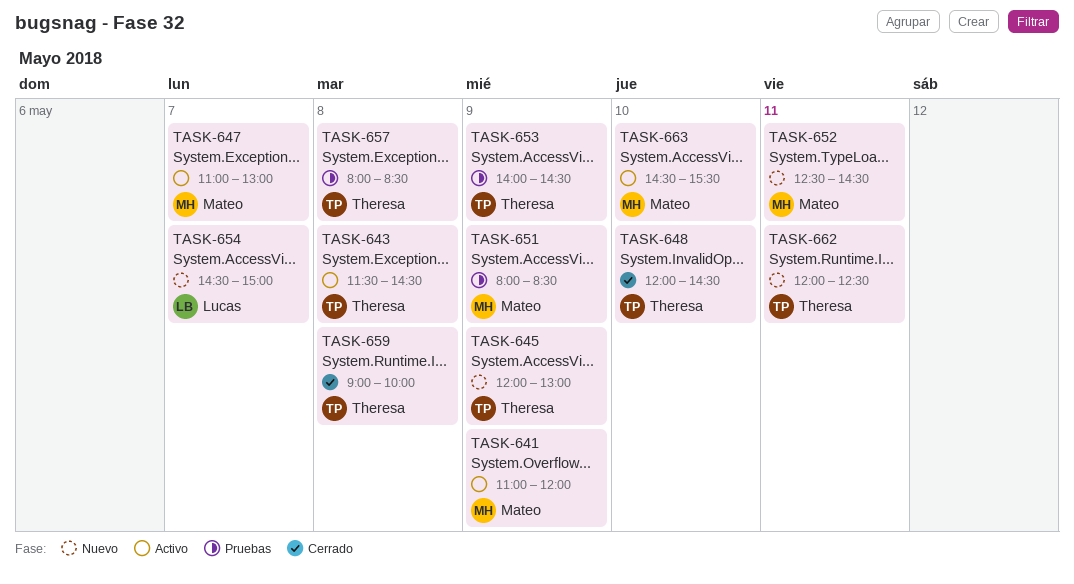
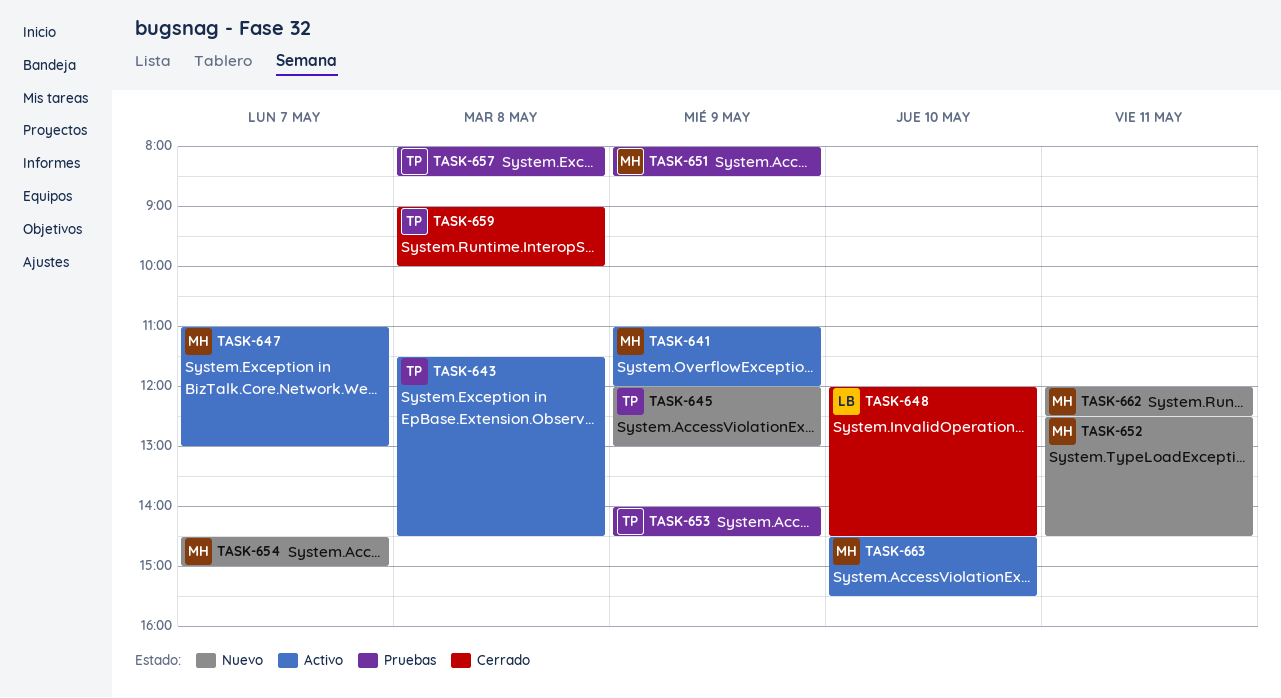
TASK-648, owner: Theresa -> Lucas
TASK-654, owner: Lucas -> Mateo
TASK-662, owner: Theresa -> Mateo

